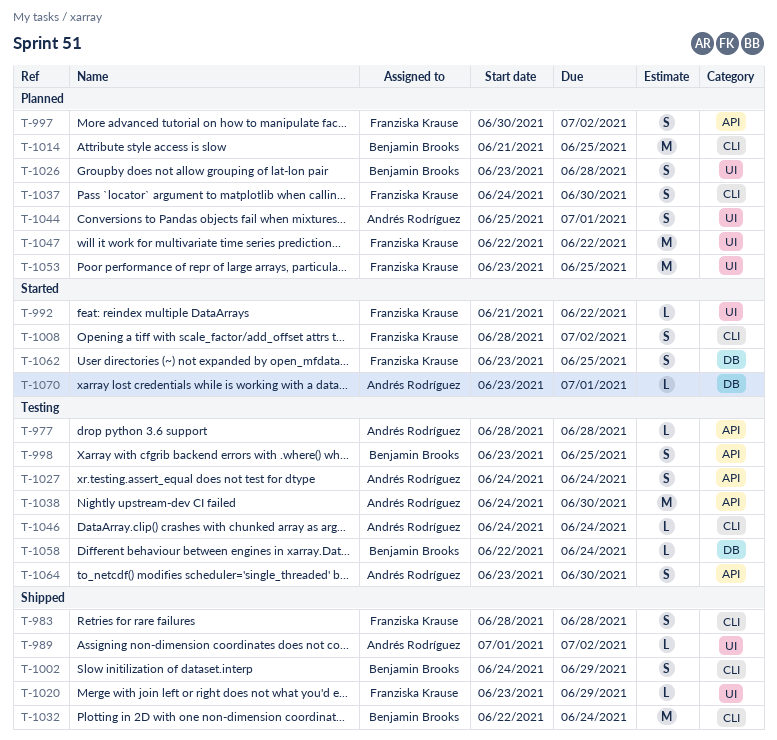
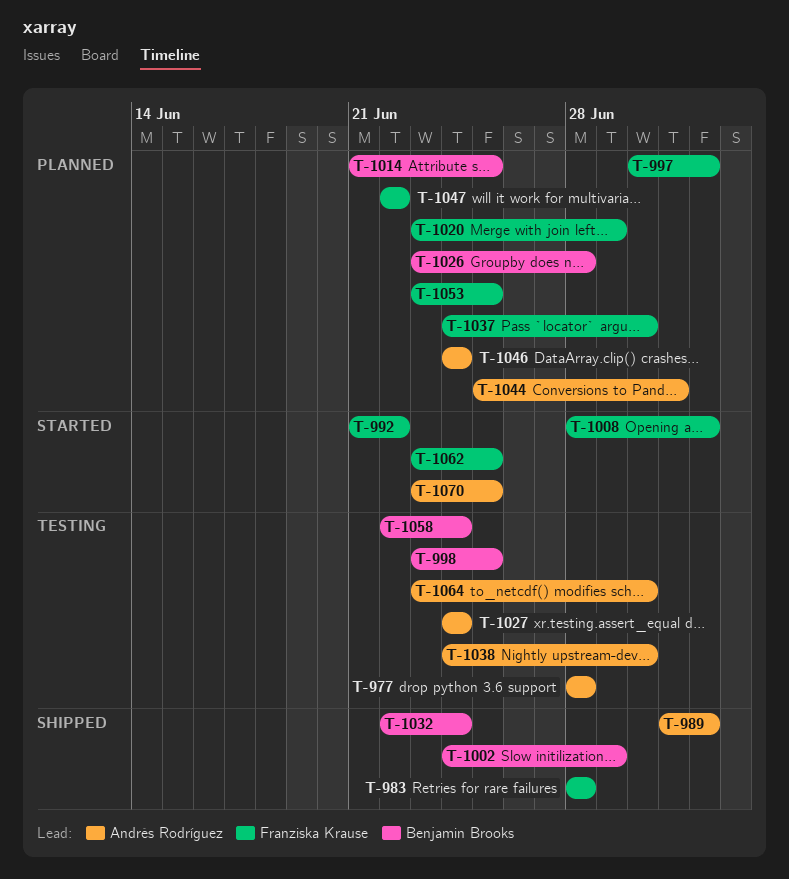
T-1020, status: Shipped -> Planned
T-1046, status: Testing -> Planned
T-1070, due: Jul 1 -> Jun 25

